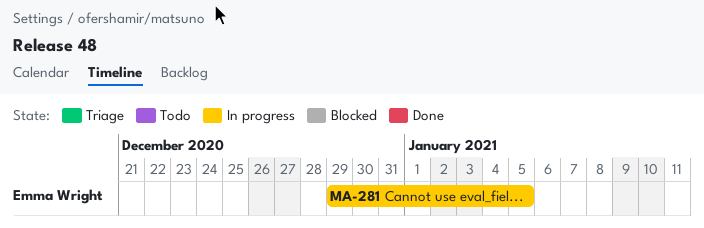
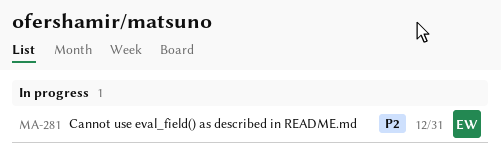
MA-281, due: Jan 5 -> Dec 31

